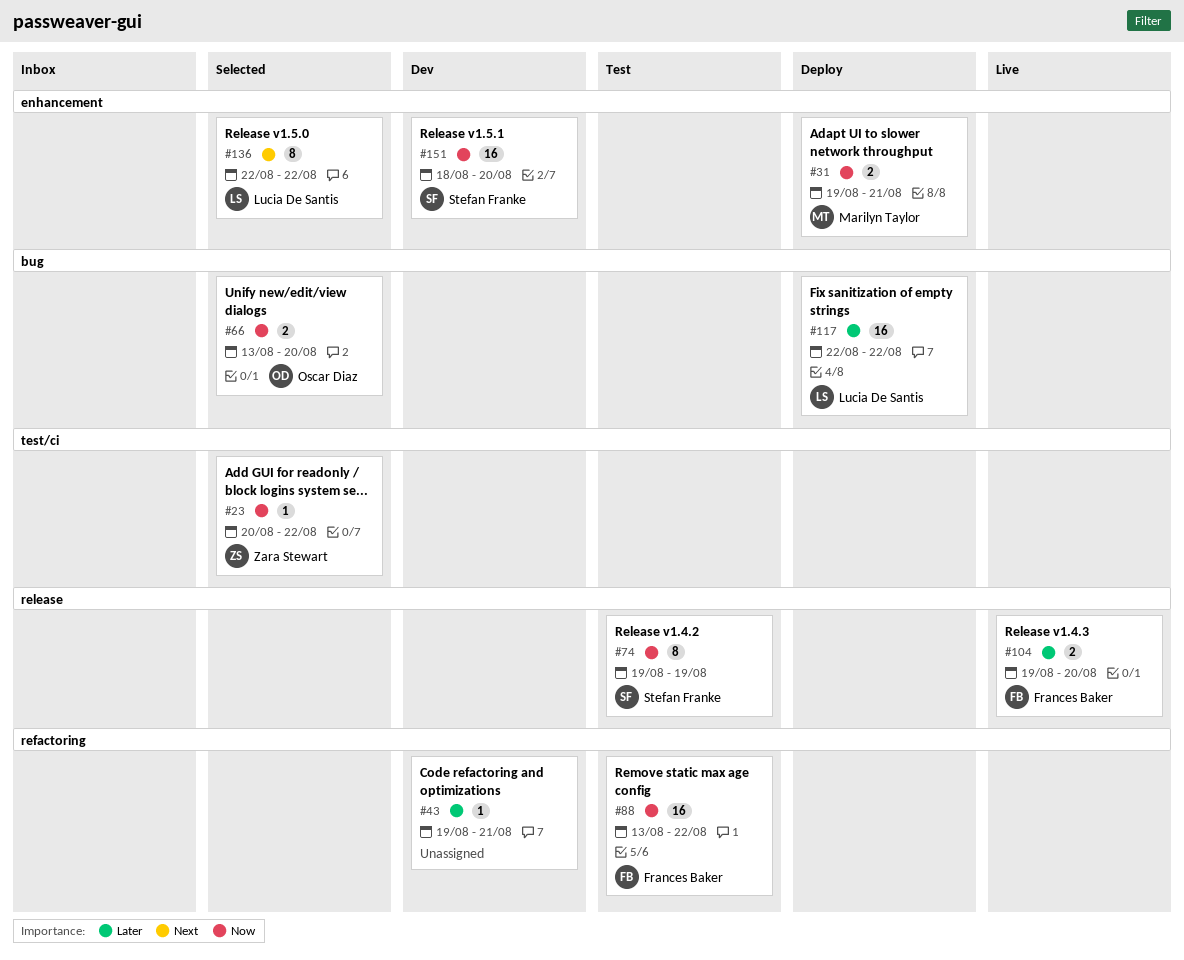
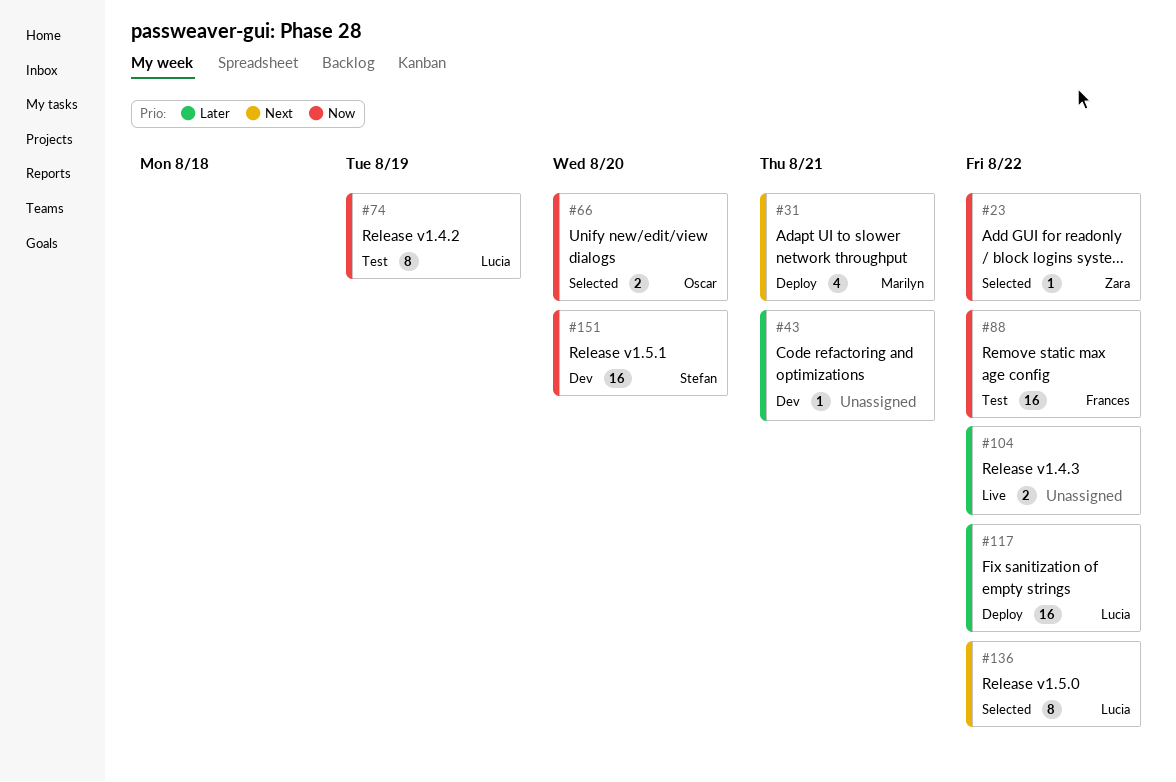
#31, priority: Now -> Next
#31, estimate: 2 -> 4
#74, owner: Stefan Franke -> Lucia De Santis
#104, owner: Frances Baker -> none
#104, due: Aug 20 -> Aug 22

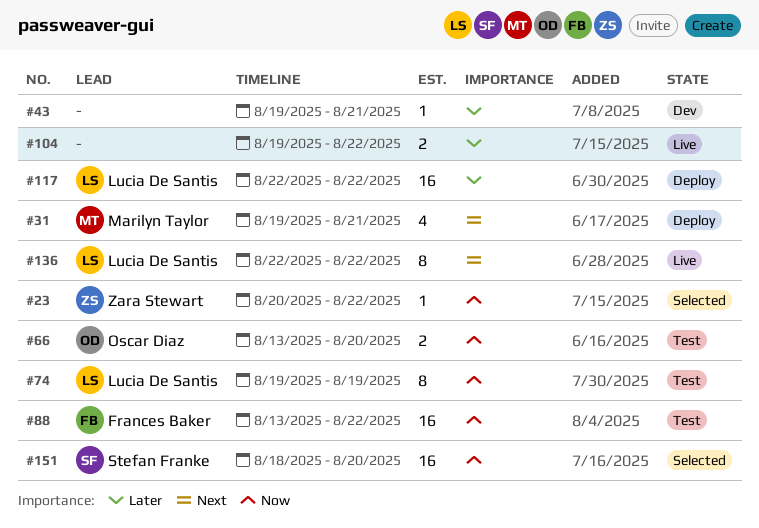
#66, status: Selected -> Test
#136, status: Selected -> Live
#151, status: Dev -> Selected

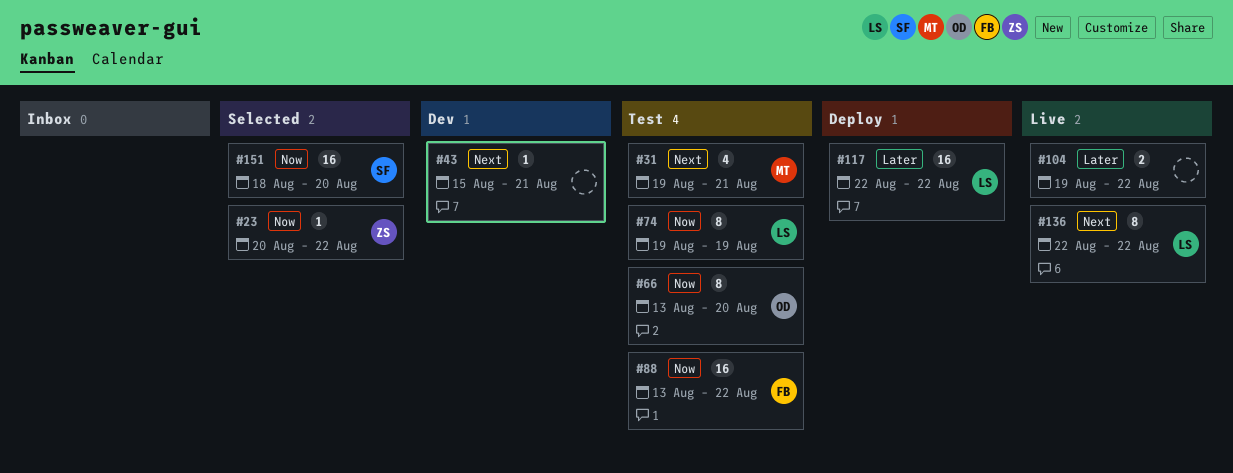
#31, status: Deploy -> Test
#43, priority: Later -> Next
#43, start: Aug 19 -> Aug 15
#66, estimate: 2 -> 8

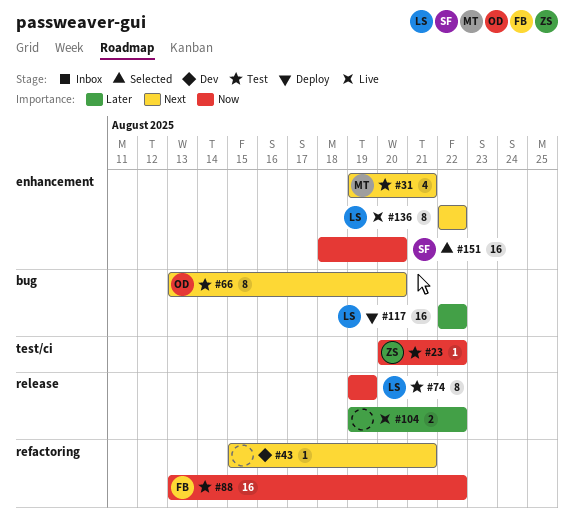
#23, status: Selected -> Test
#66, priority: Now -> Next

